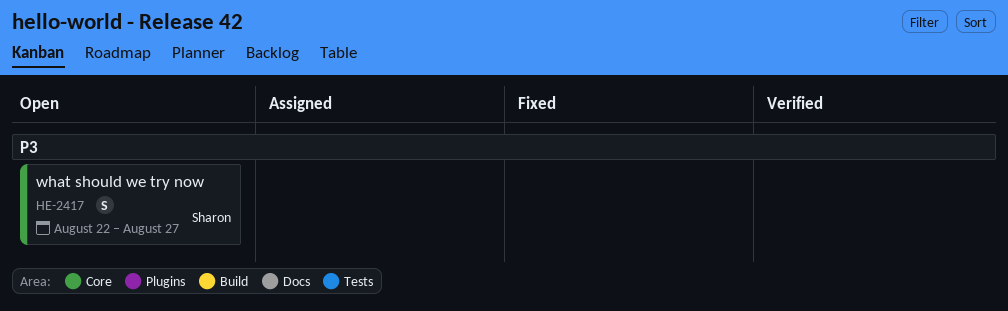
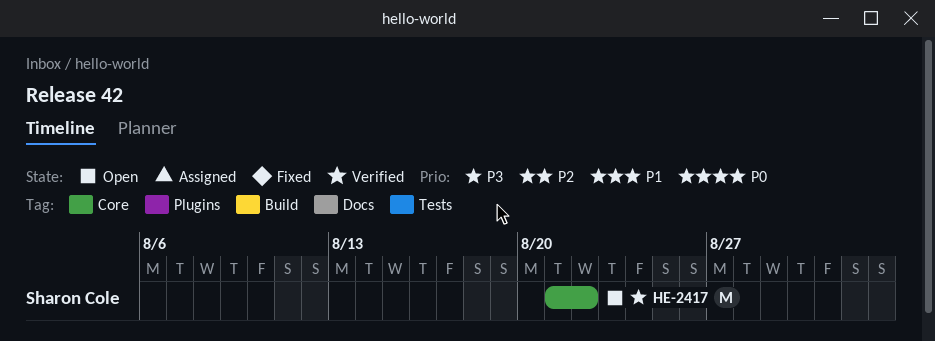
HE-2417, estimate: S -> M
HE-2417, start: Aug 22 -> Aug 21
HE-2417, due: Aug 27 -> Aug 22

